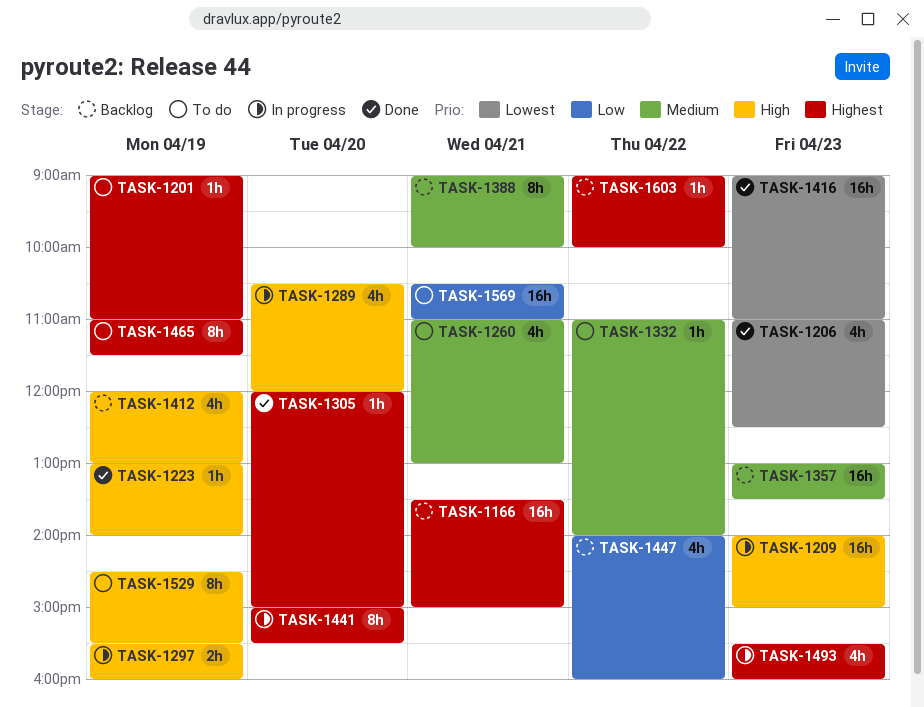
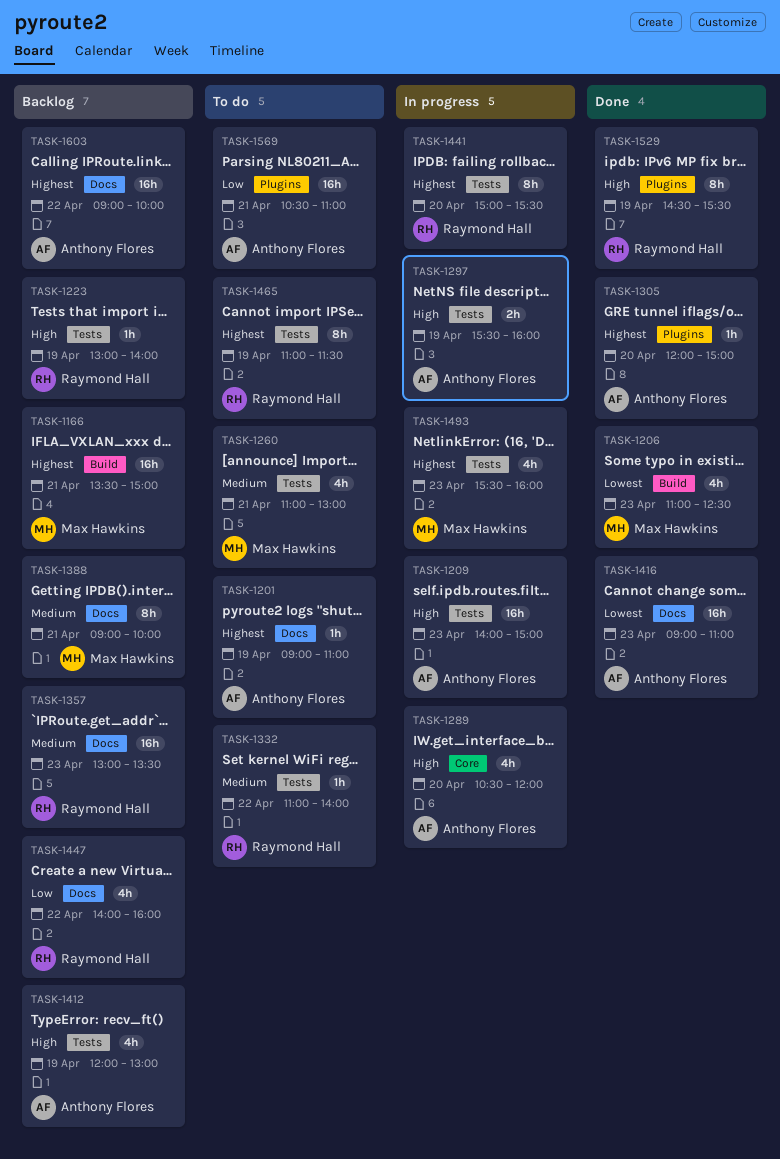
TASK-1223, status: Done -> Backlog
TASK-1529, status: To do -> Done
TASK-1603, estimate: 1h -> 16h

